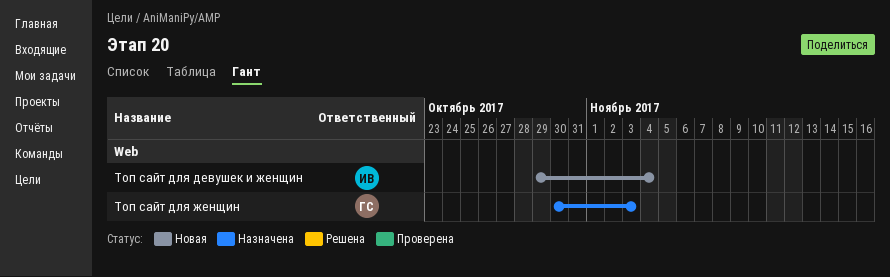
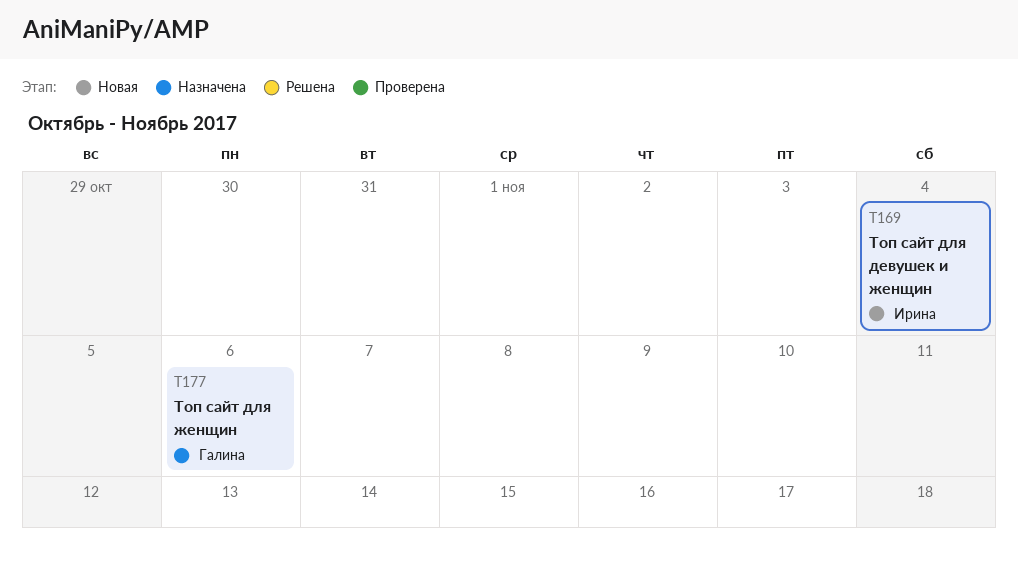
Топ сайт для женщин, due: Nov 3 -> Nov 6

